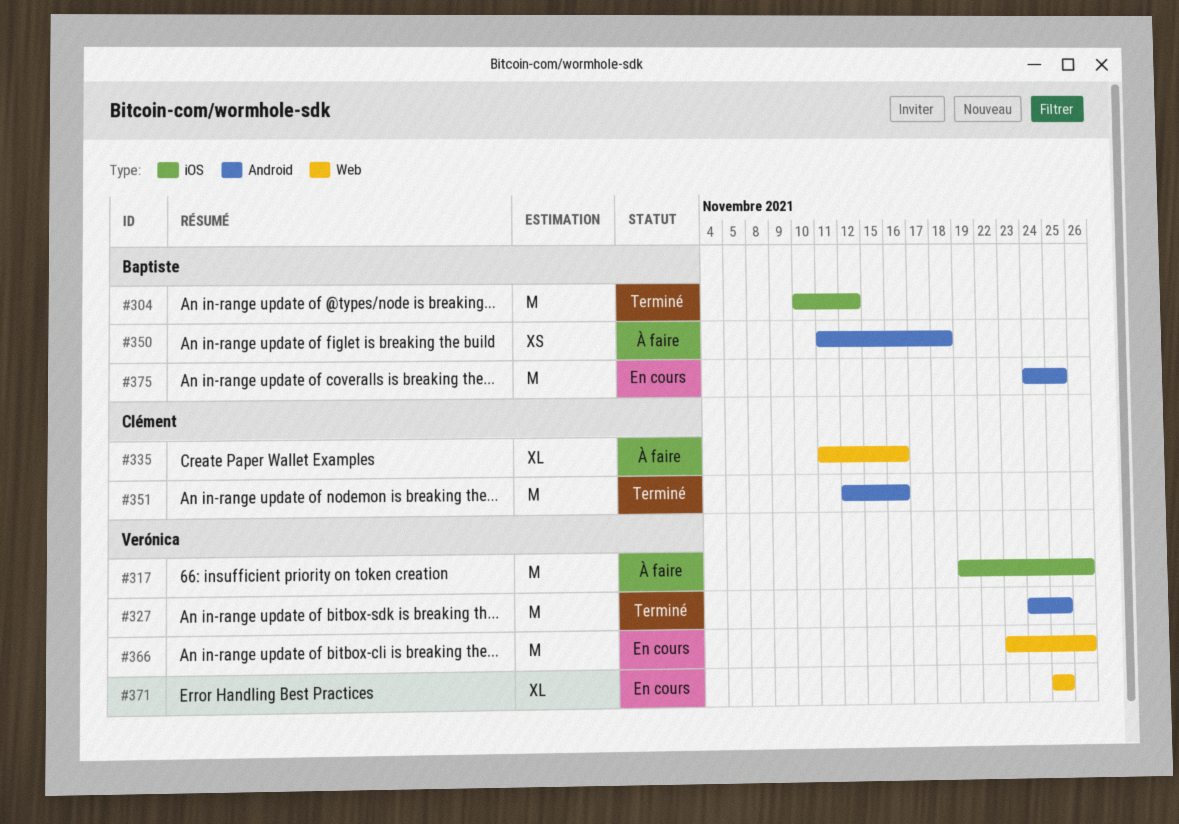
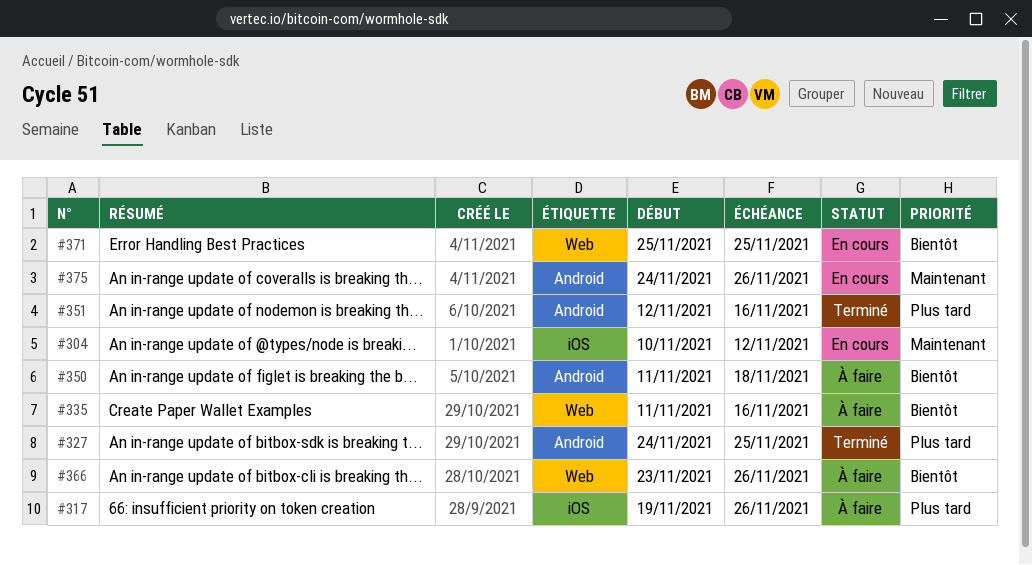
#304, status: Terminé -> En cours
#366, status: En cours -> À faire
#375, due: Nov 25 -> Nov 26

